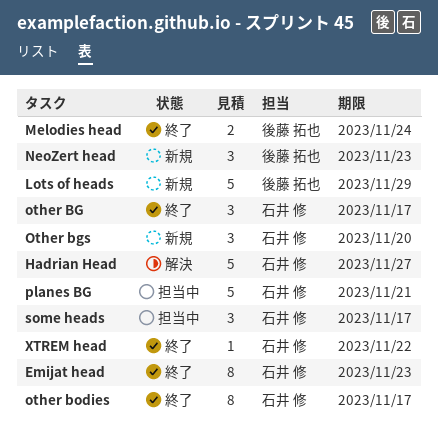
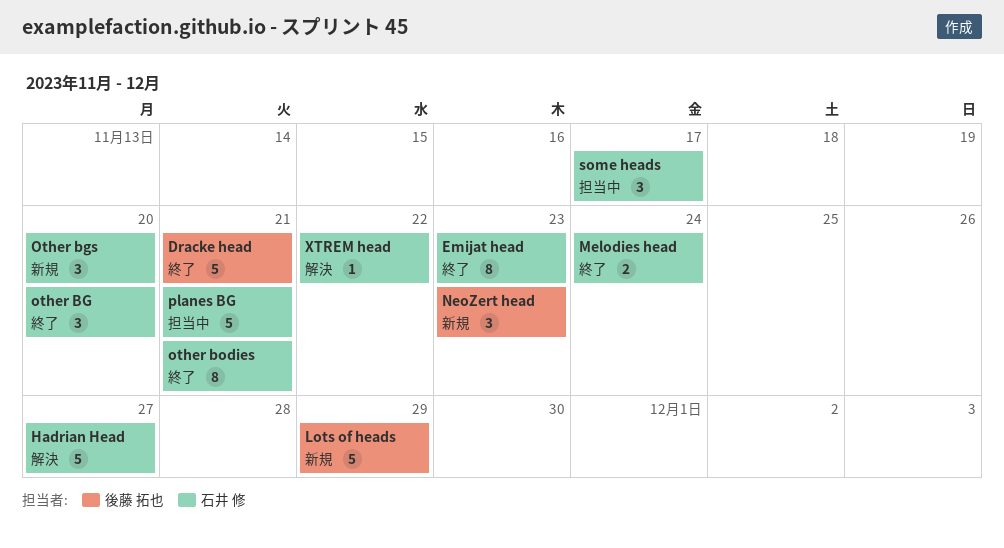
Dracke head: none -> present
Melodies head, owner: 後藤 拓也 -> 石井 修
other BG, due: Nov 17 -> Nov 20
other bodies, due: Nov 17 -> Nov 21
XTREM head, status: 終了 -> 解決

